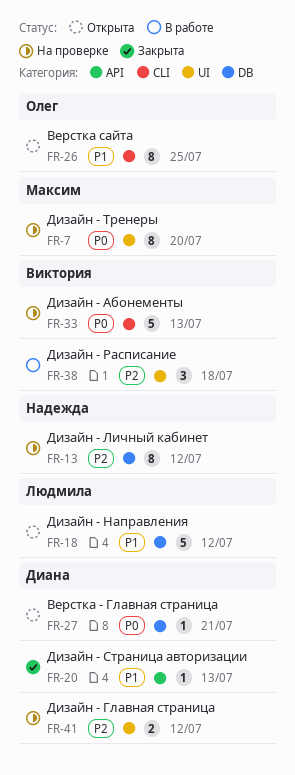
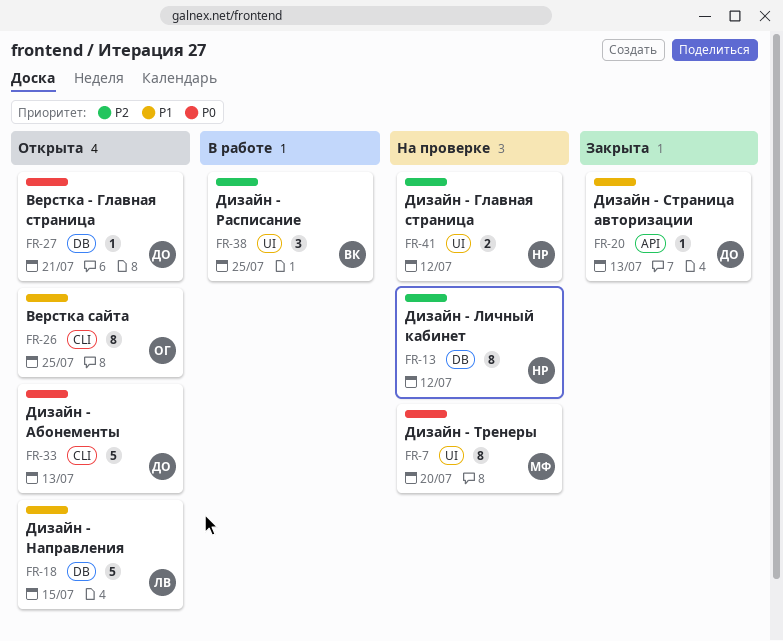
FR-18, due: Jul 12 -> Jul 15
FR-33, status: На проверке -> Открыта
FR-33, owner: Виктория -> Диана
FR-38, due: Jul 18 -> Jul 25
FR-41, owner: Диана -> Надежда

